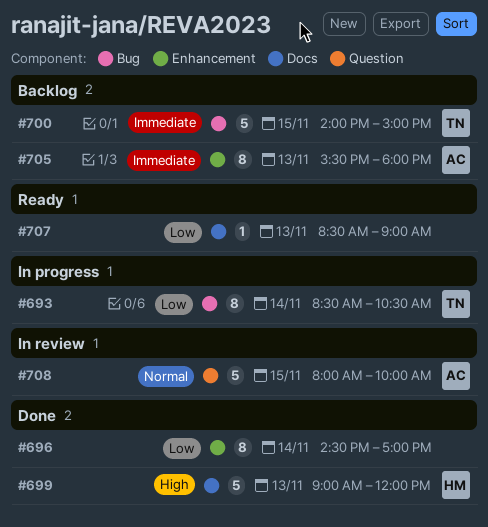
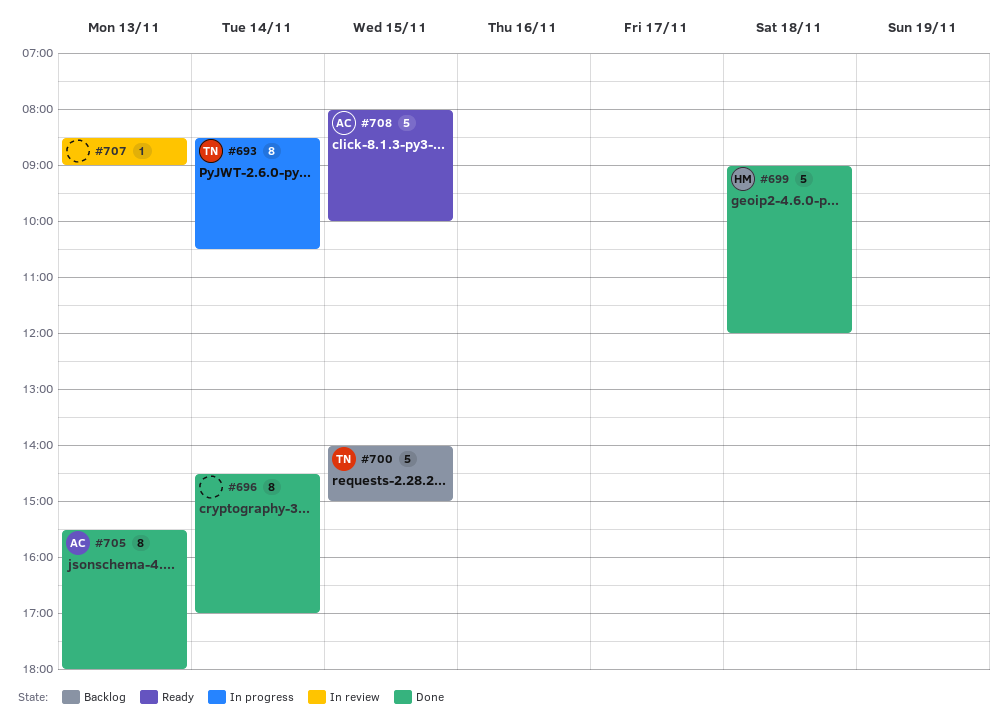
#699, day: Nov 13 -> Nov 18
#705, status: Backlog -> Done
#707, status: Ready -> In review
#708, status: In review -> Ready

